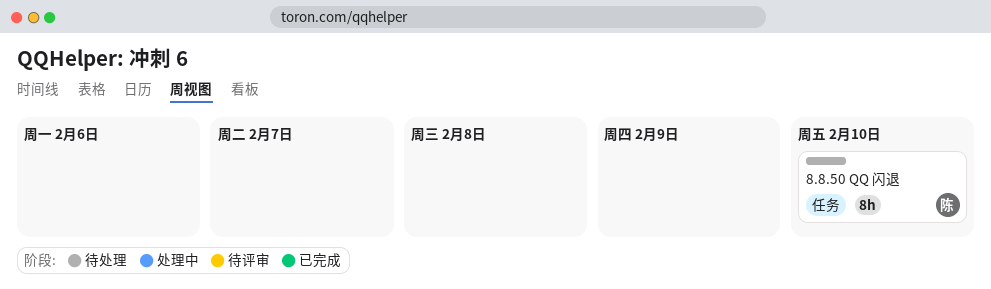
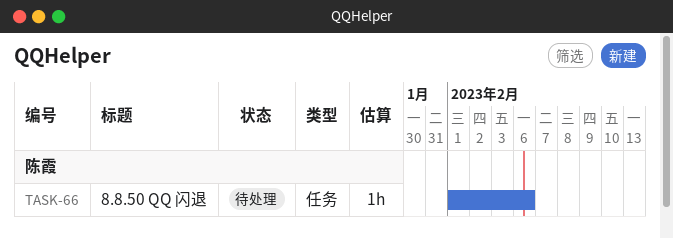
8.8.50 QQ 闪退, estimate: 8h -> 1h
8.8.50 QQ 闪退, due: Feb 10 -> Feb 6

